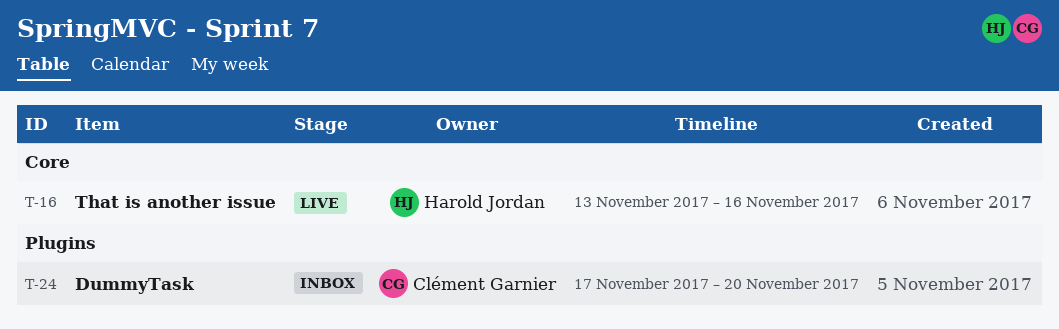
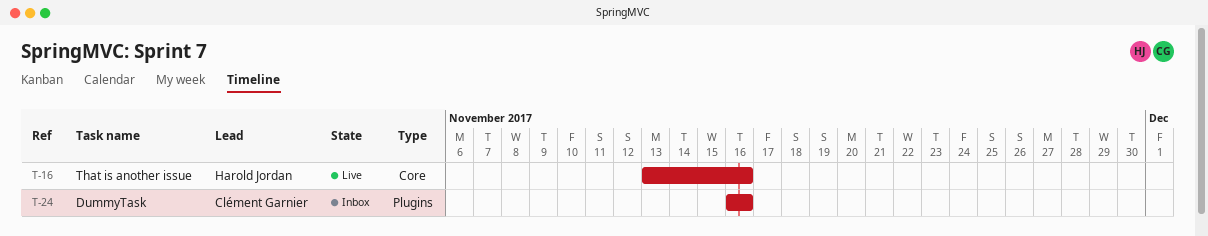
T-24, start: Nov 17 -> Nov 16
T-24, due: Nov 20 -> Nov 16

